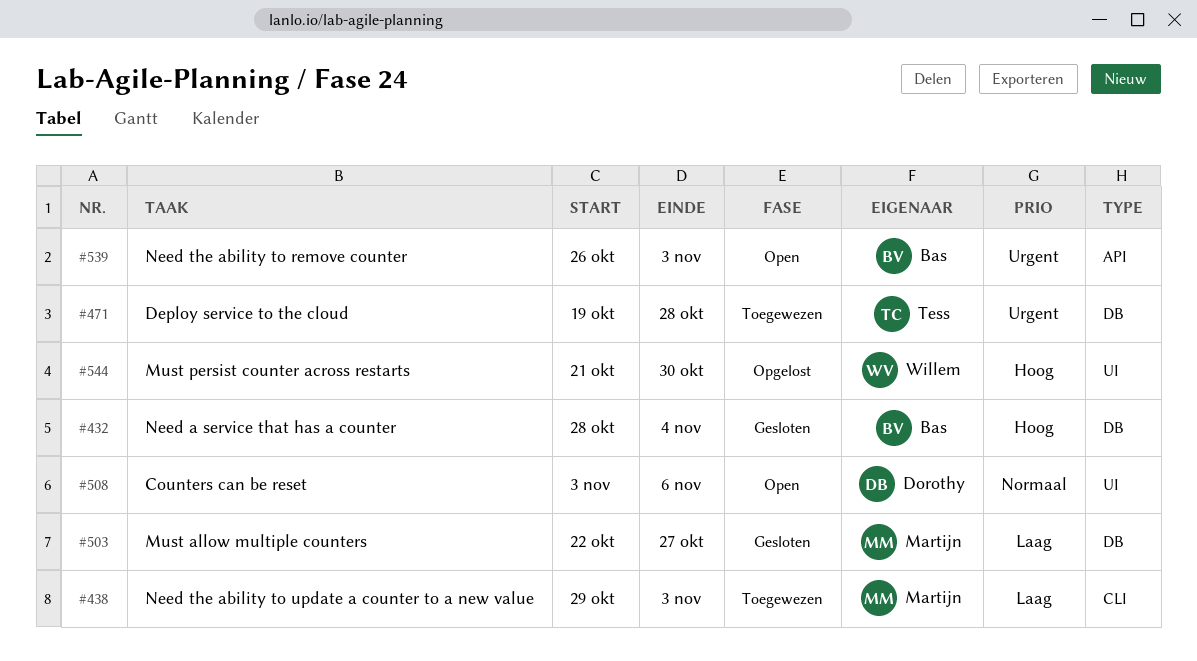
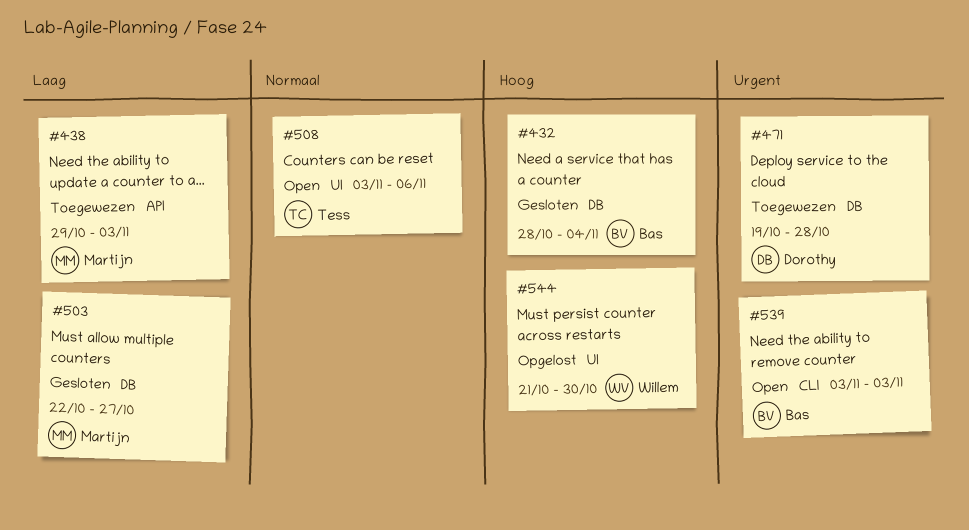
#438, label: CLI -> API
#471, owner: Tess -> Dorothy
#508, owner: Dorothy -> Tess
#539, label: API -> CLI
#539, start: Oct 26 -> Nov 3

